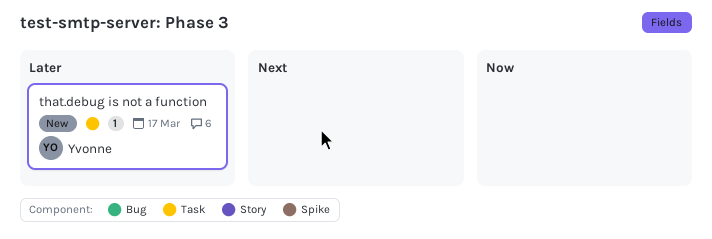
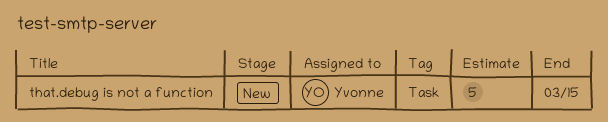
that.debug is not a function, estimate: 1 -> 5
that.debug is not a function, due: Mar 17 -> Mar 15

